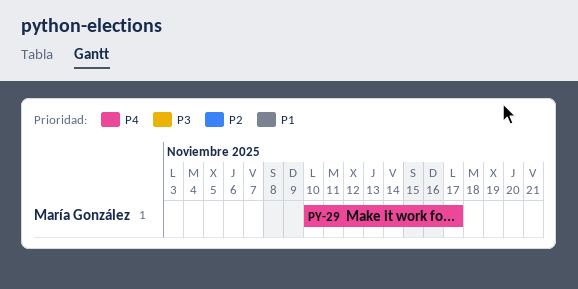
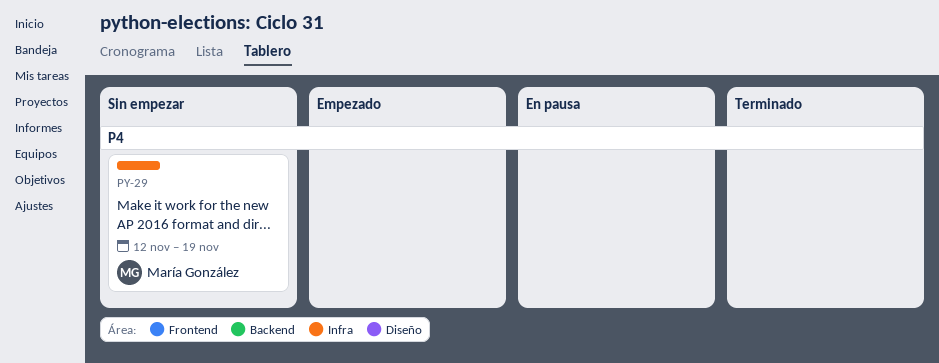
PY-29, start: Nov 10 -> Nov 12
PY-29, due: Nov 17 -> Nov 19

